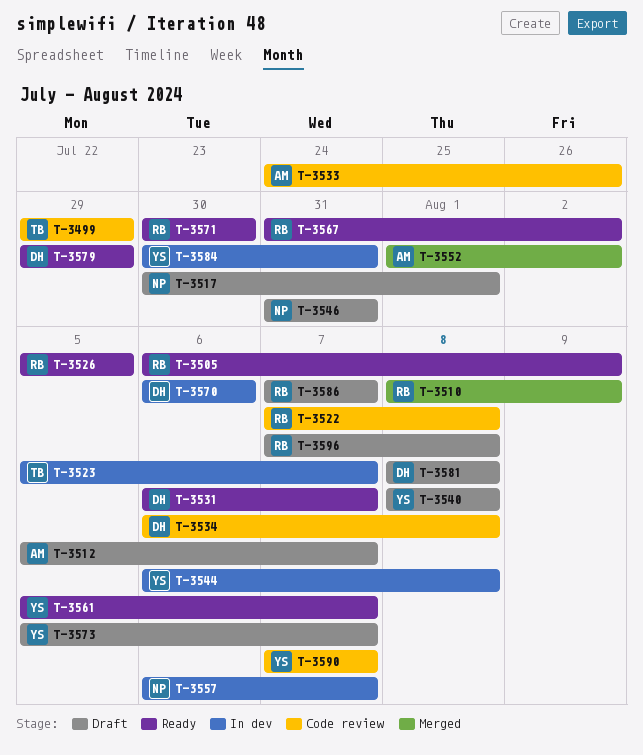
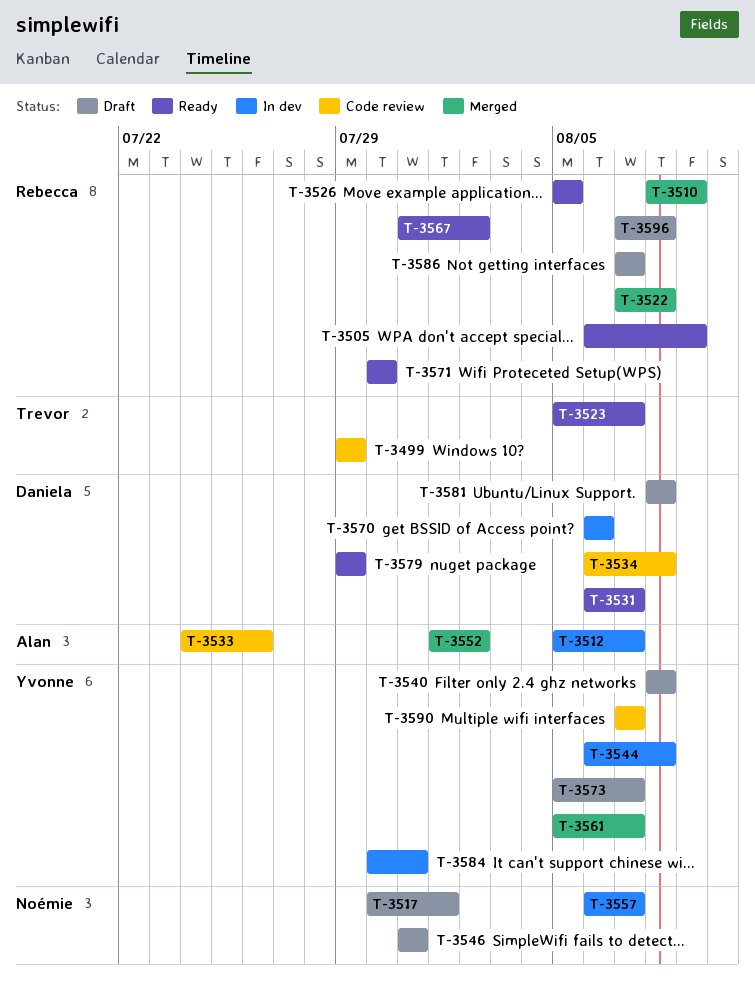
T-3512, status: Draft -> In dev
T-3522, status: Code review -> Merged
T-3523, status: In dev -> Ready
T-3561, status: Ready -> Merged

